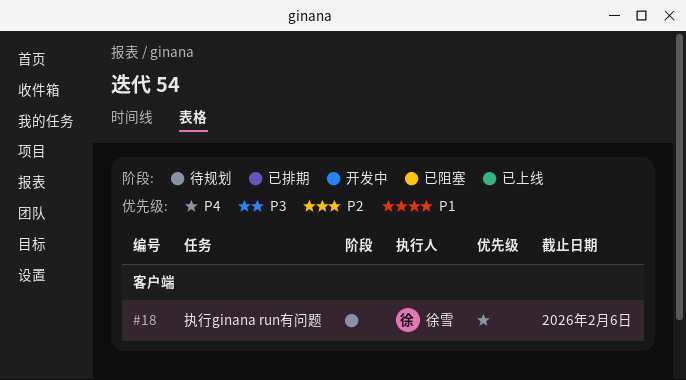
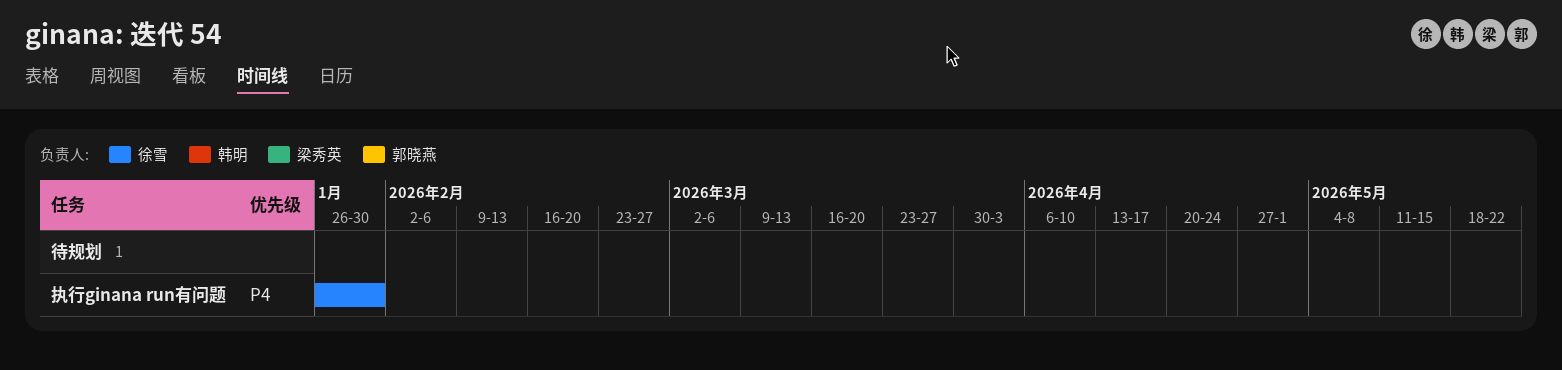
执行ginana run有问题, due: Feb 6 -> Jan 30

